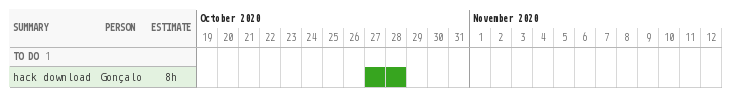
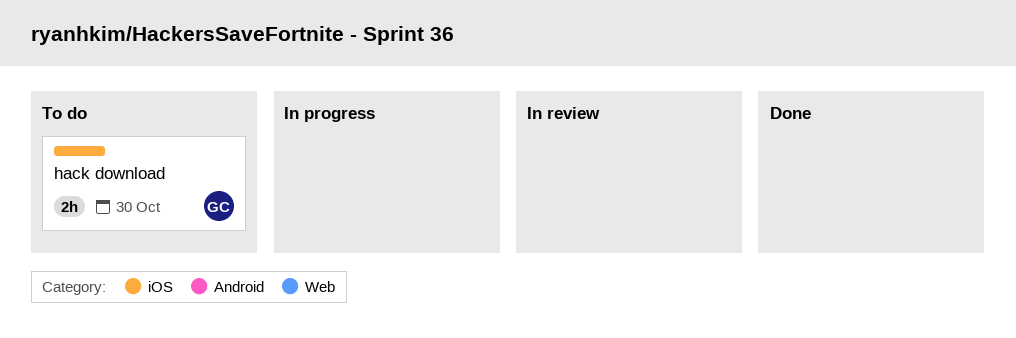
hack download, estimate: 8h -> 2h
hack download, due: Oct 28 -> Oct 30

